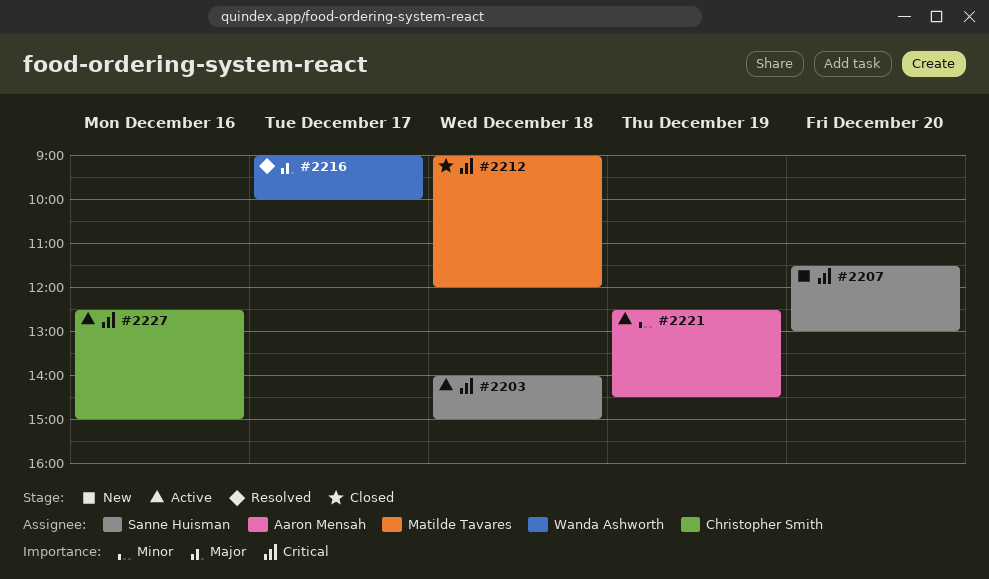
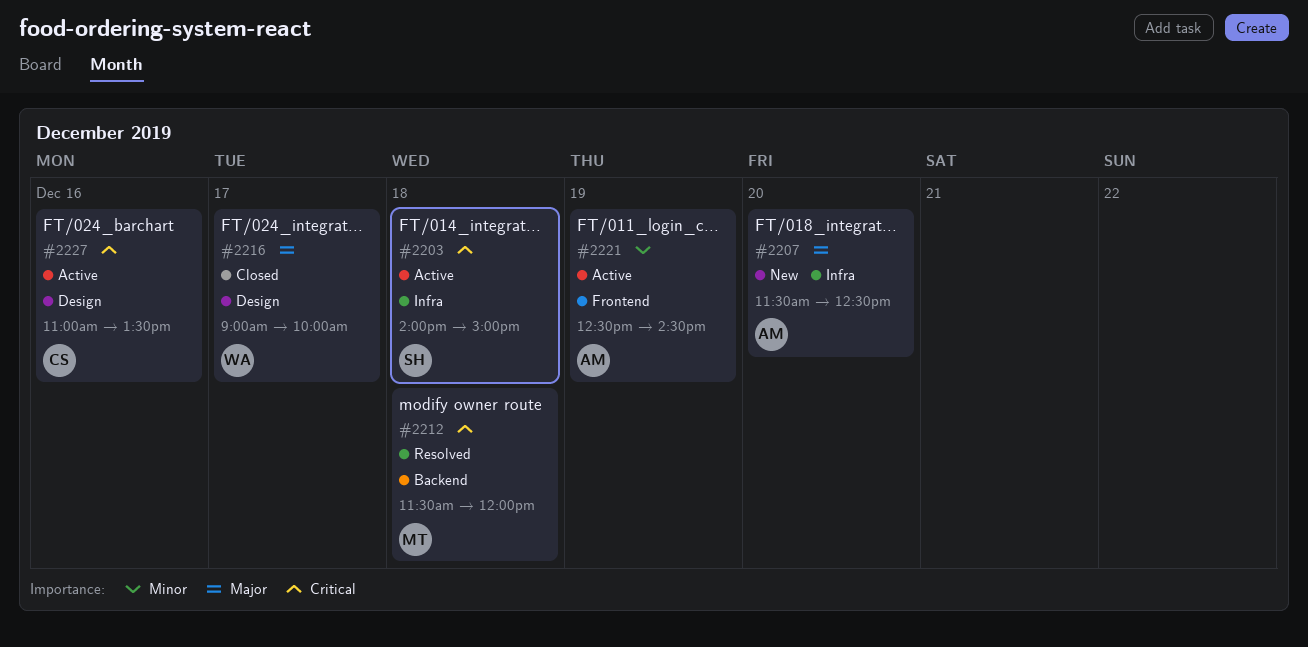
#2207, owner: Sanne Huisman -> Aaron Mensah
#2207, priority: Critical -> Major
#2207, ends: 13:00 -> 12:30
#2212, status: Closed -> Resolved
#2212, begins: 09:00 -> 11:30
#2216, status: Resolved -> Closed
#2227, begins: 12:30 -> 11:00
#2227, ends: 15:00 -> 13:30

